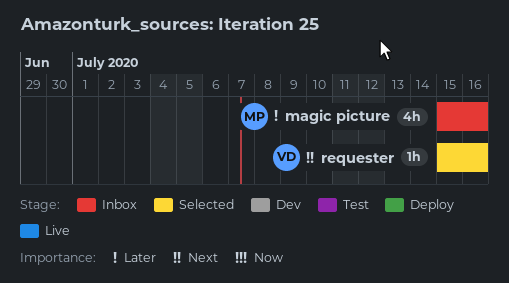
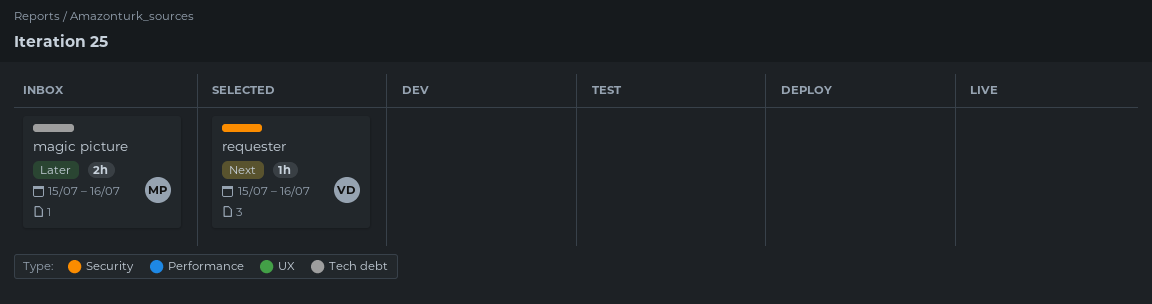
magic picture, estimate: 4h -> 2h

